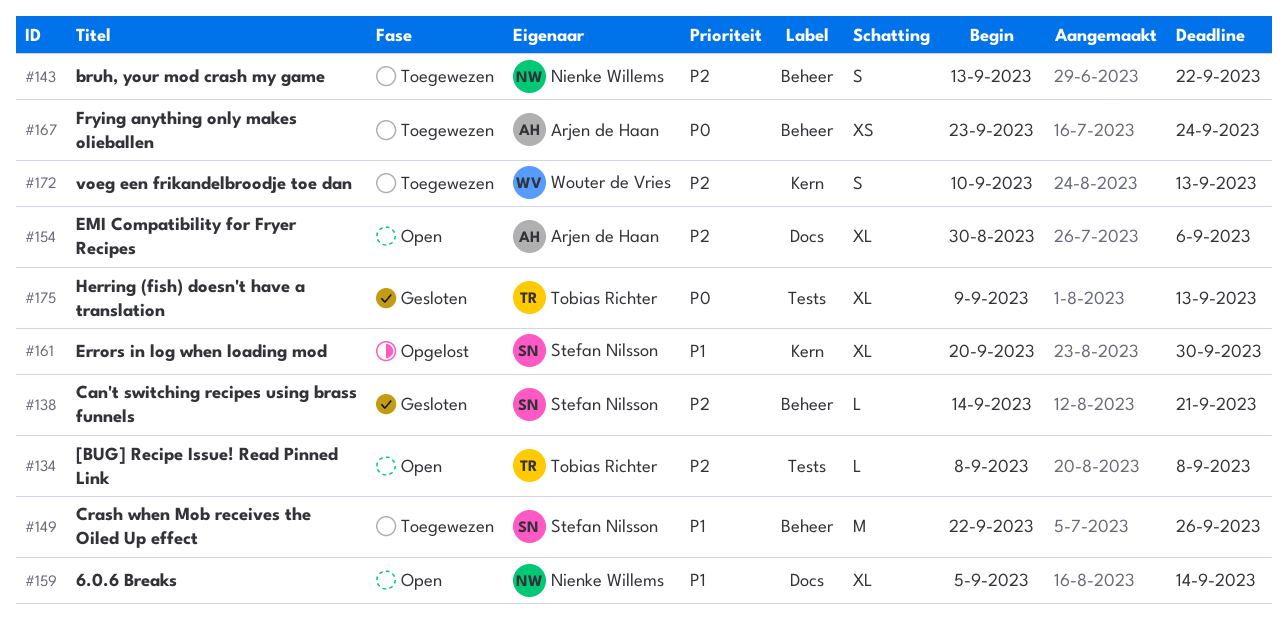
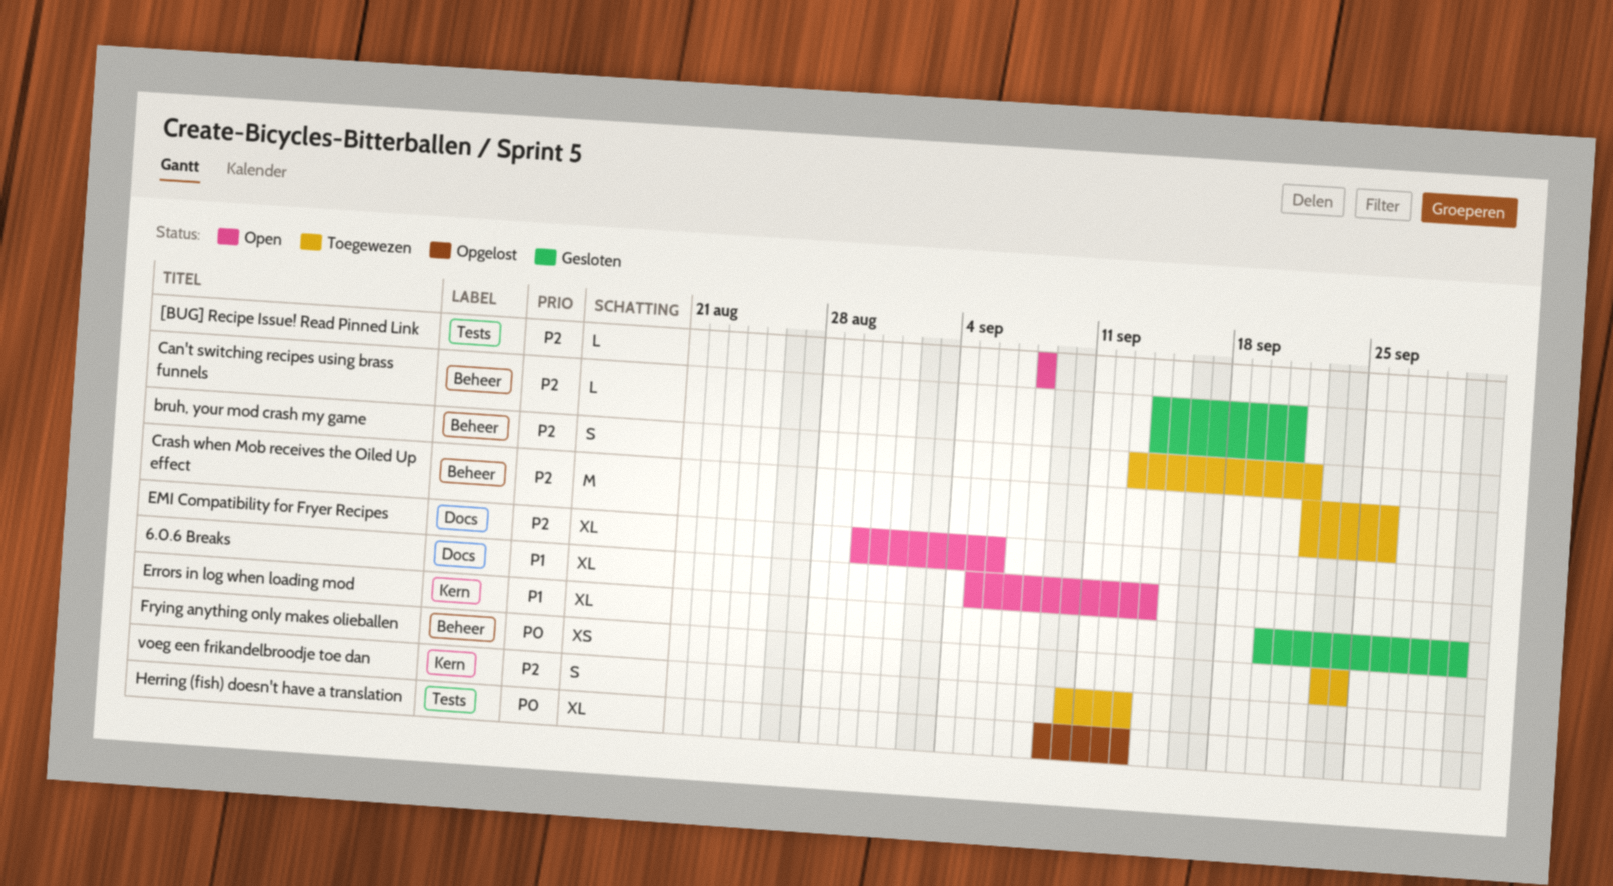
Crash when Mob receives the Oiled Up effect, priority: P1 -> P2
Errors in log when loading mod, status: Opgelost -> Gesloten
Herring (fish) doesn't have a translation, status: Gesloten -> Opgelost

